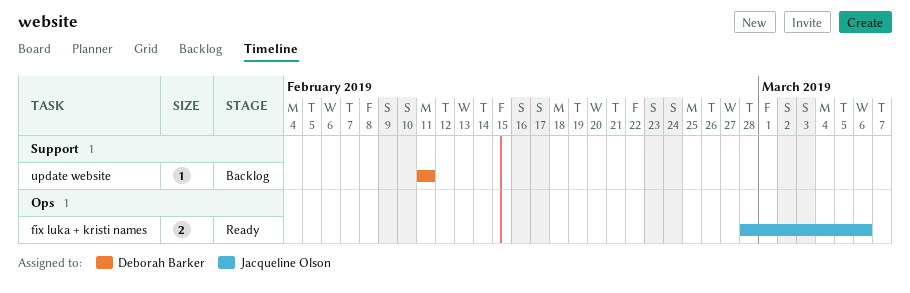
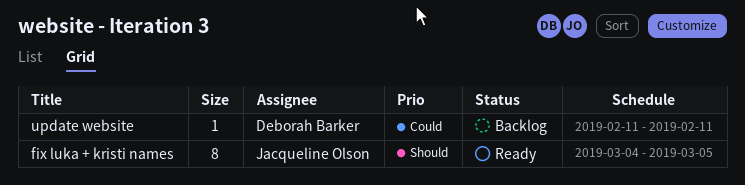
fix luka + kristi names, estimate: 2 -> 8
fix luka + kristi names, start: Feb 28 -> Mar 4
fix luka + kristi names, due: Mar 6 -> Mar 5

